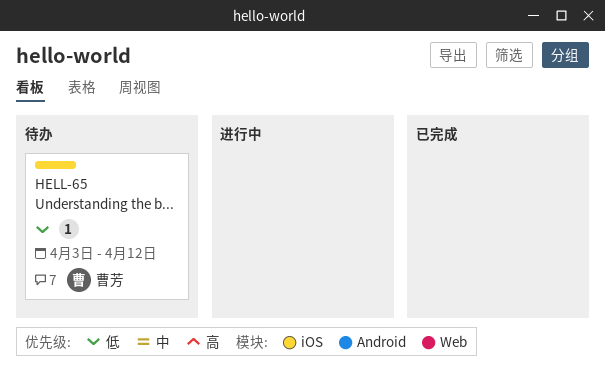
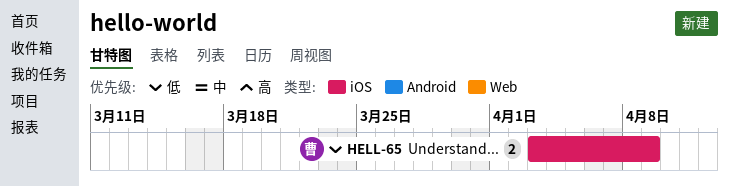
HELL-65, estimate: 1 -> 2
HELL-65, due: Apr 12 -> Apr 9

